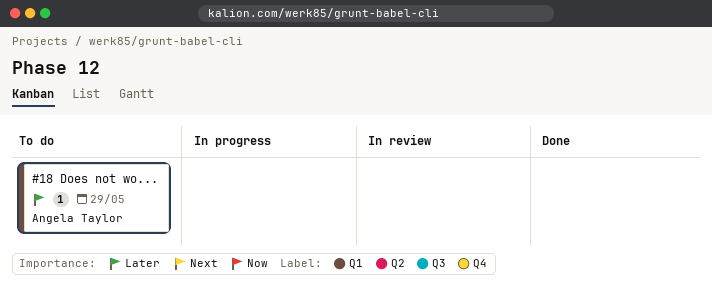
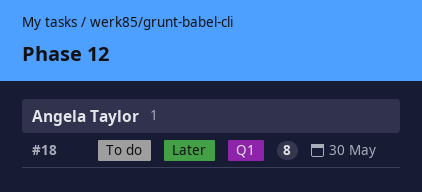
#18, estimate: 1 -> 8
#18, due: May 29 -> May 30

